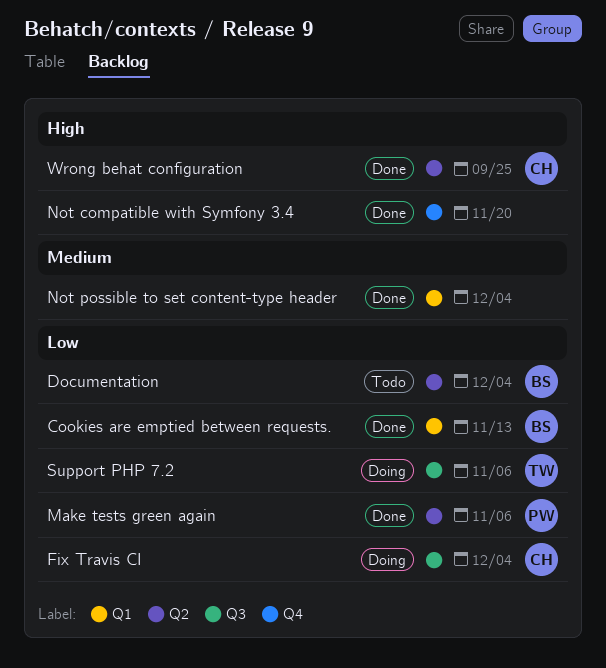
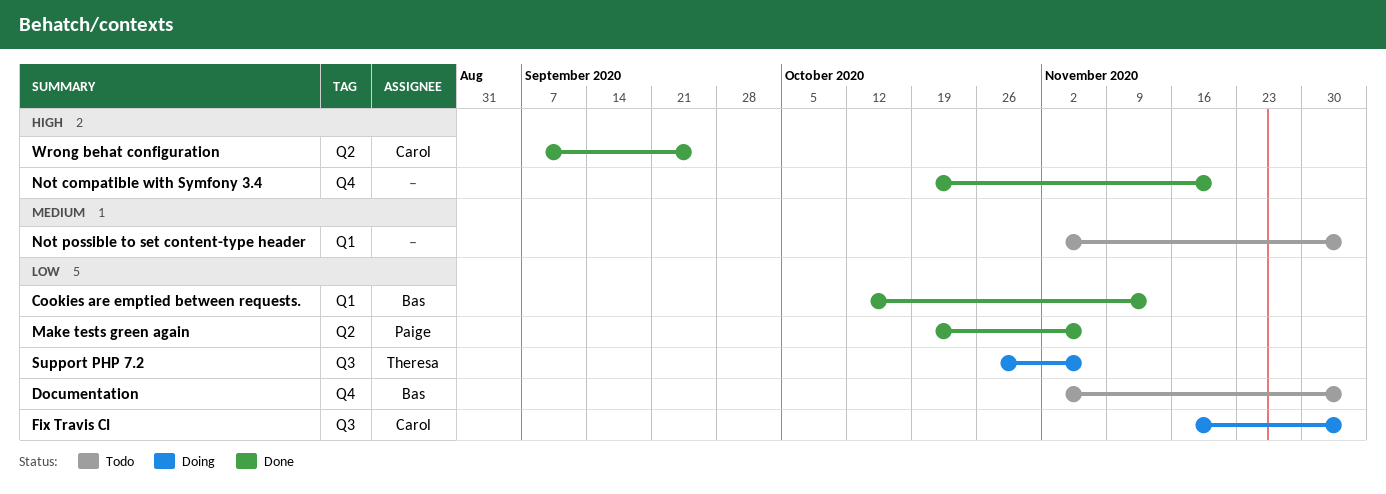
Documentation, label: Q2 -> Q4
Not possible to set content-type header, status: Done -> Todo

